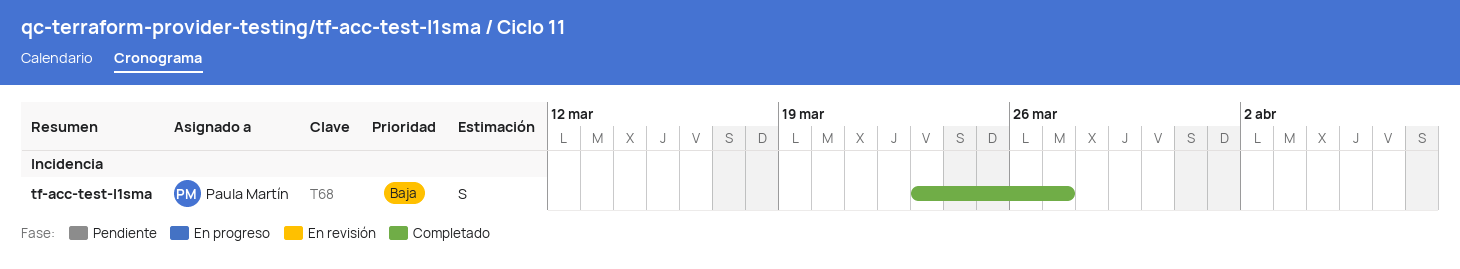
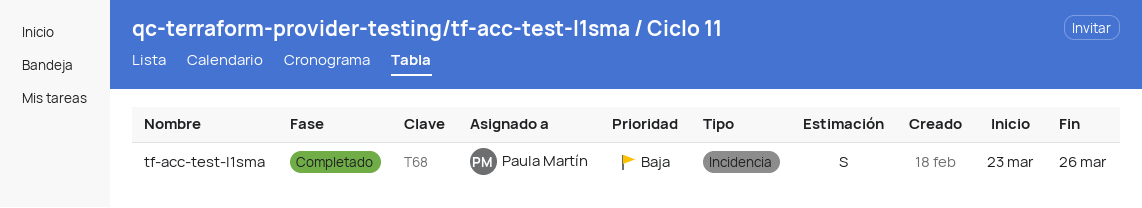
T68, due: Mar 27 -> Mar 26

